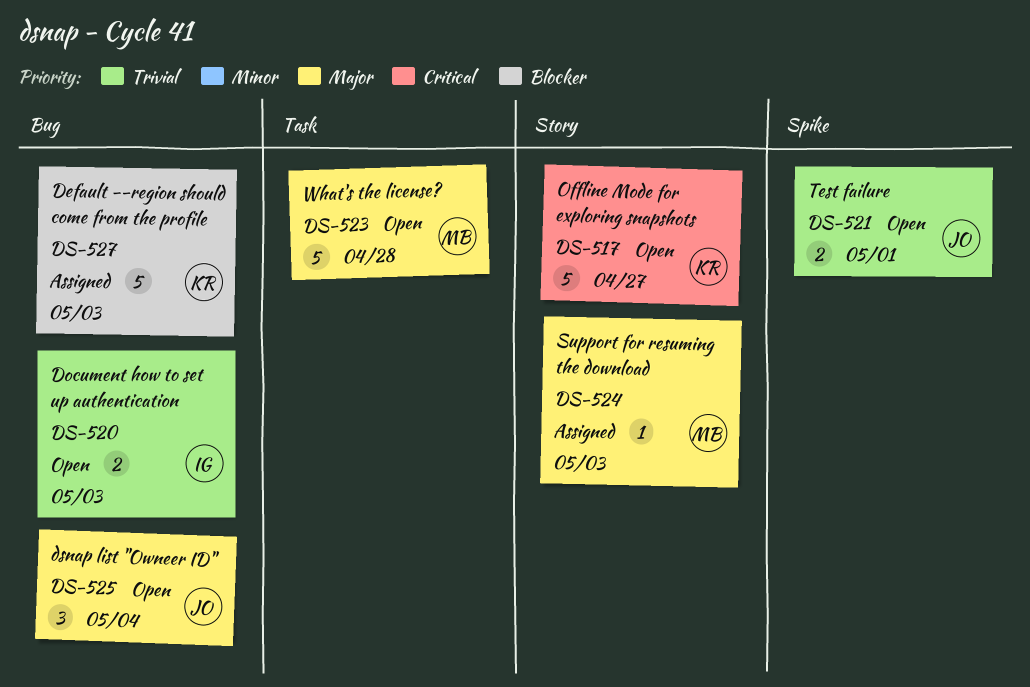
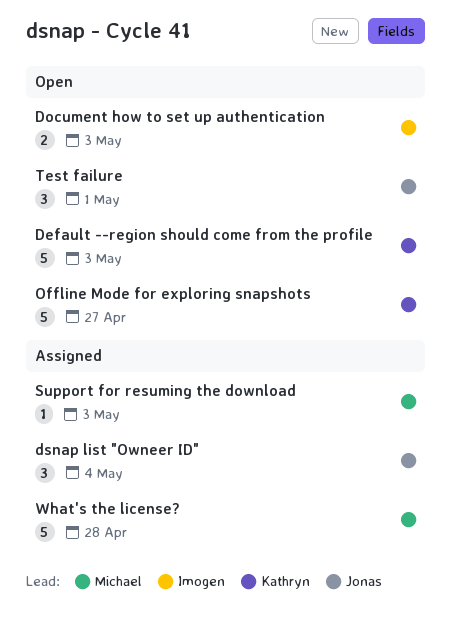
Default --region should come from the profile, status: Assigned -> Open
dsnap list "Owneer ID", status: Open -> Assigned
Test failure, estimate: 2 -> 3
What's the license?, status: Open -> Assigned

